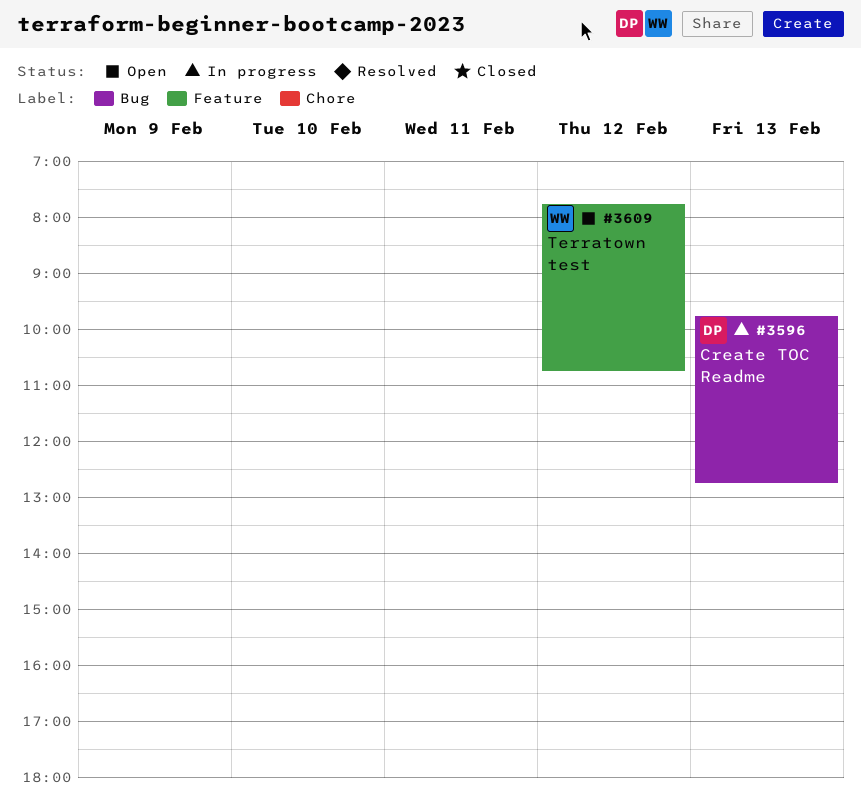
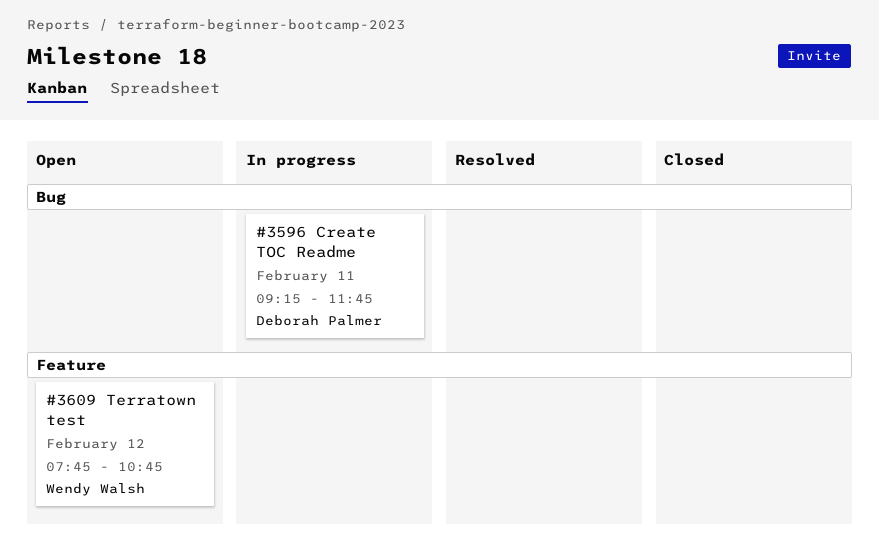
#3596, day: Feb 13 -> Feb 11
#3596, begins: 09:45 -> 09:15
#3596, ends: 12:45 -> 11:45

